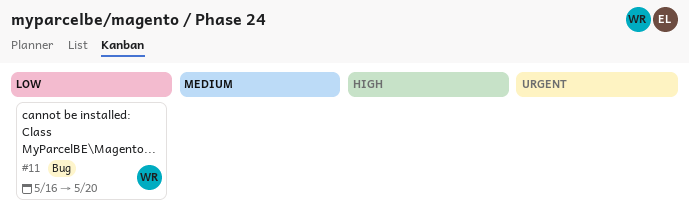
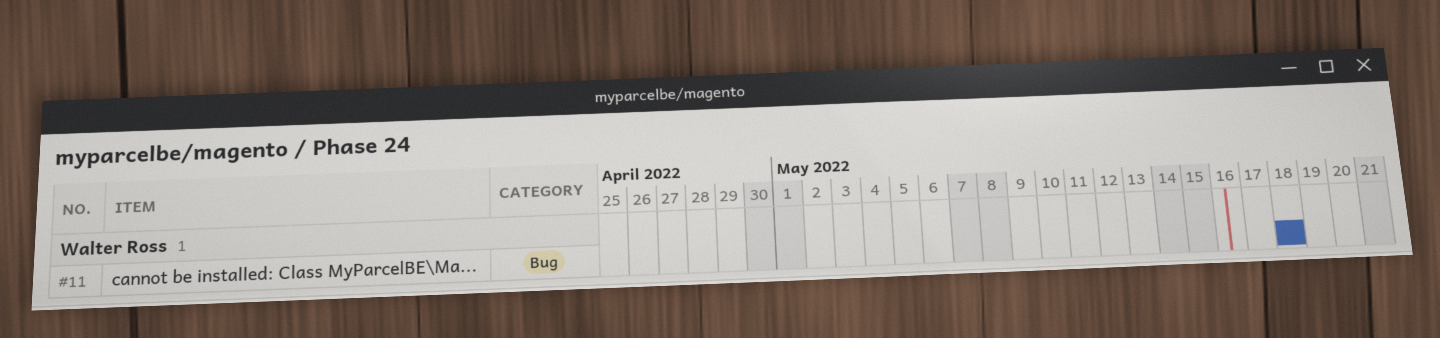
#11, start: May 16 -> May 18
#11, due: May 20 -> May 18

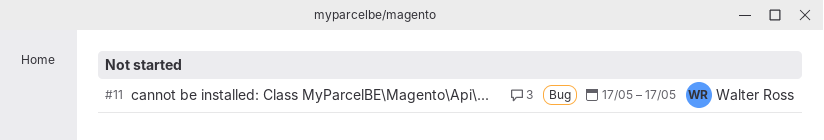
#11, start: May 18 -> May 17
#11, due: May 18 -> May 17

